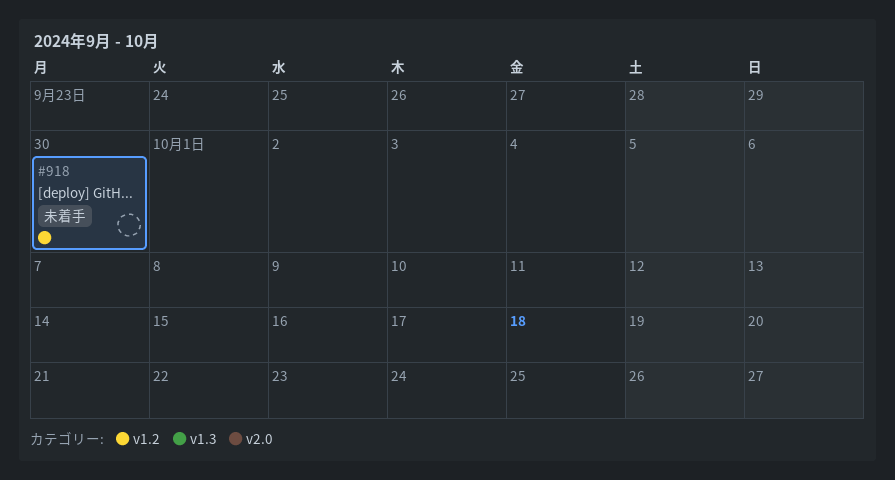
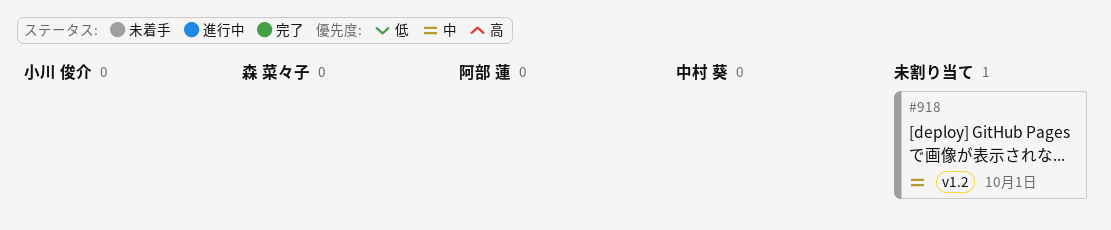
#918, due: Sep 30 -> Oct 1

